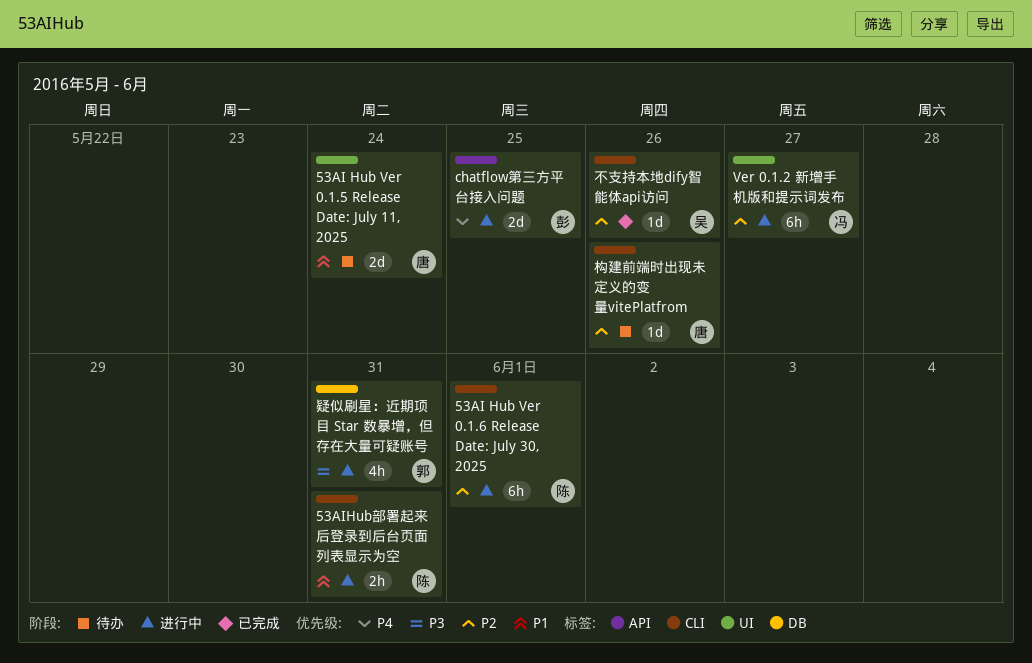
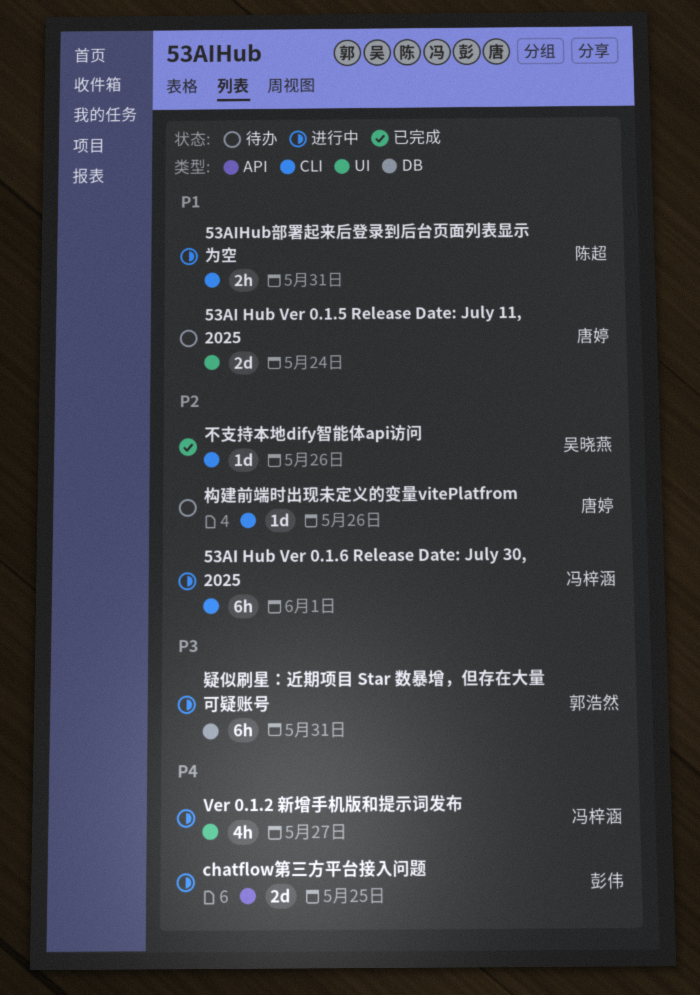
53AI Hub Ver 0.1.6 Release Date: July 30, 2025, owner: 陈超 -> 冯梓涵
Ver 0.1.2 新增手机版和提示词发布, priority: P2 -> P4
Ver 0.1.2 新增手机版和提示词发布, estimate: 6h -> 4h
疑似刷星：近期项目 Star 数暴增，但存在大量可疑账号, estimate: 4h -> 6h

